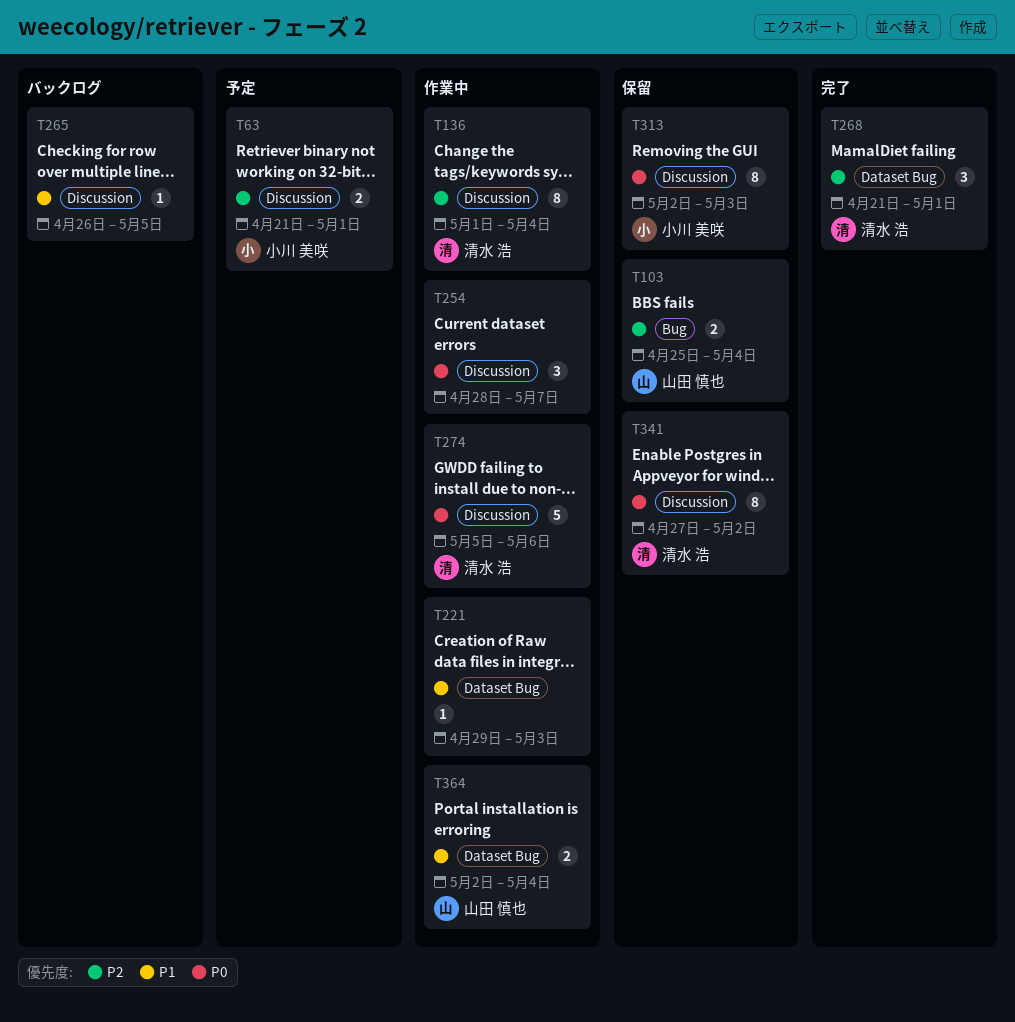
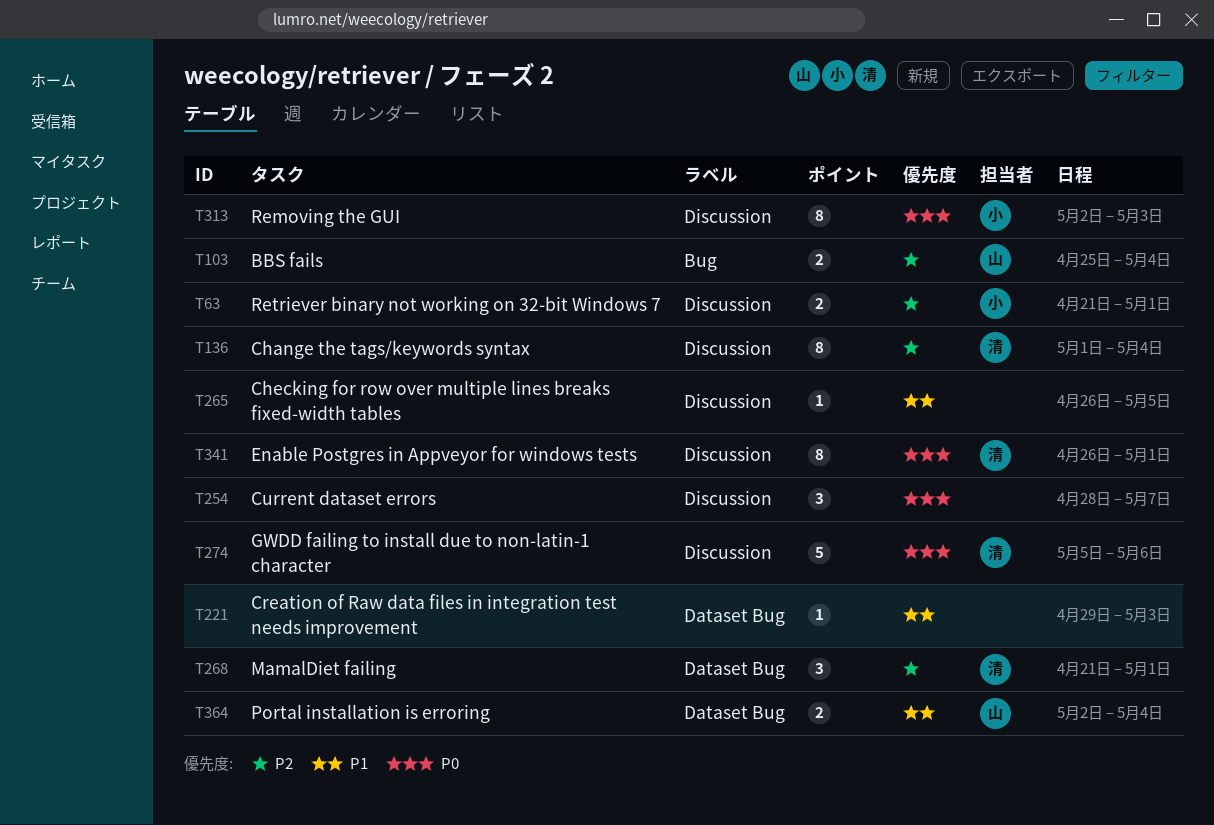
T341, start: Apr 27 -> Apr 26
T341, due: May 2 -> May 1

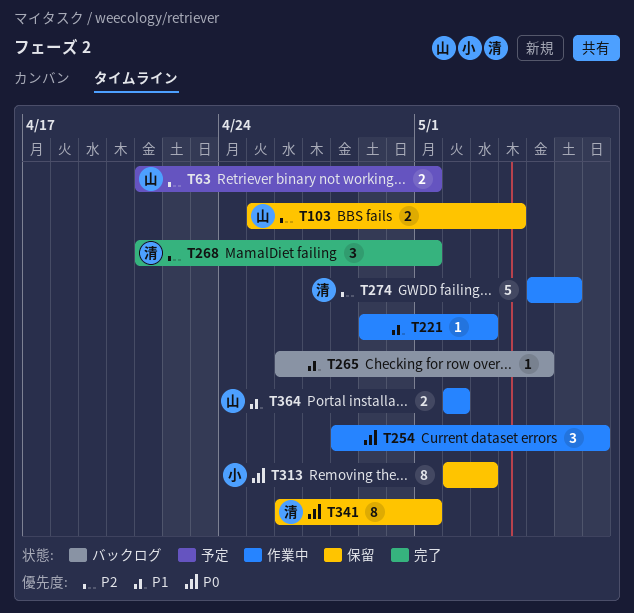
T63, owner: 小 -> 山
T136: present -> none
T274, priority: P0 -> P2
T364, due: May 4 -> May 2

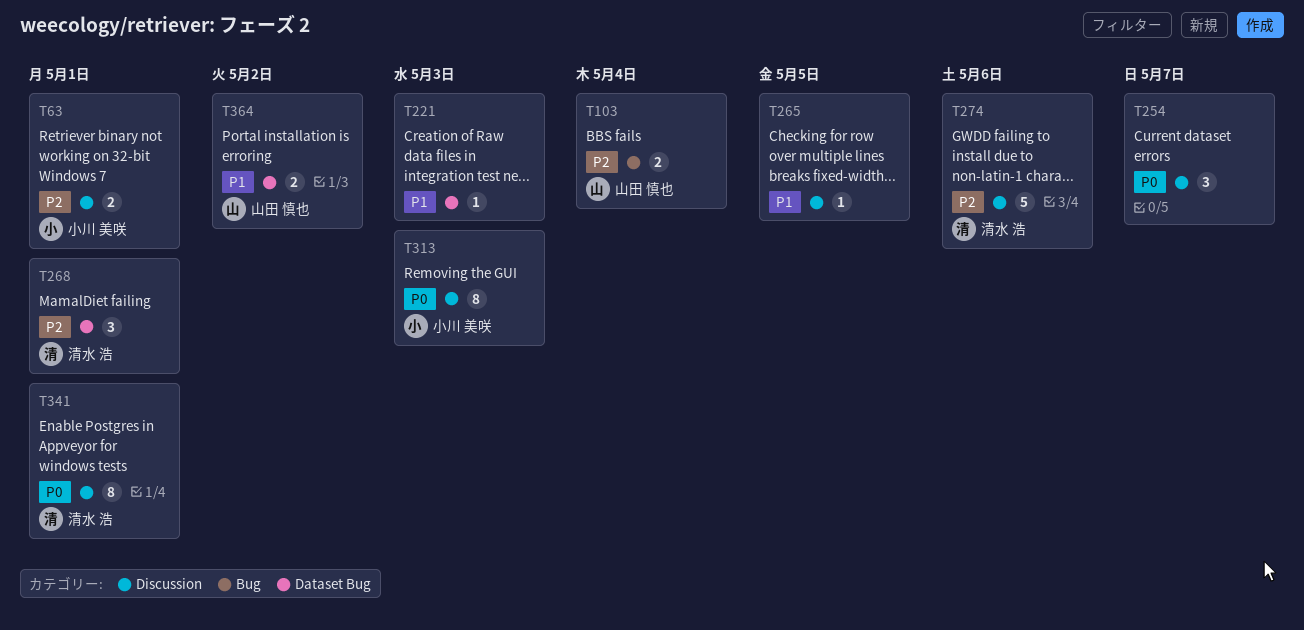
T63, owner: 山田 慎也 -> 小川 美咲

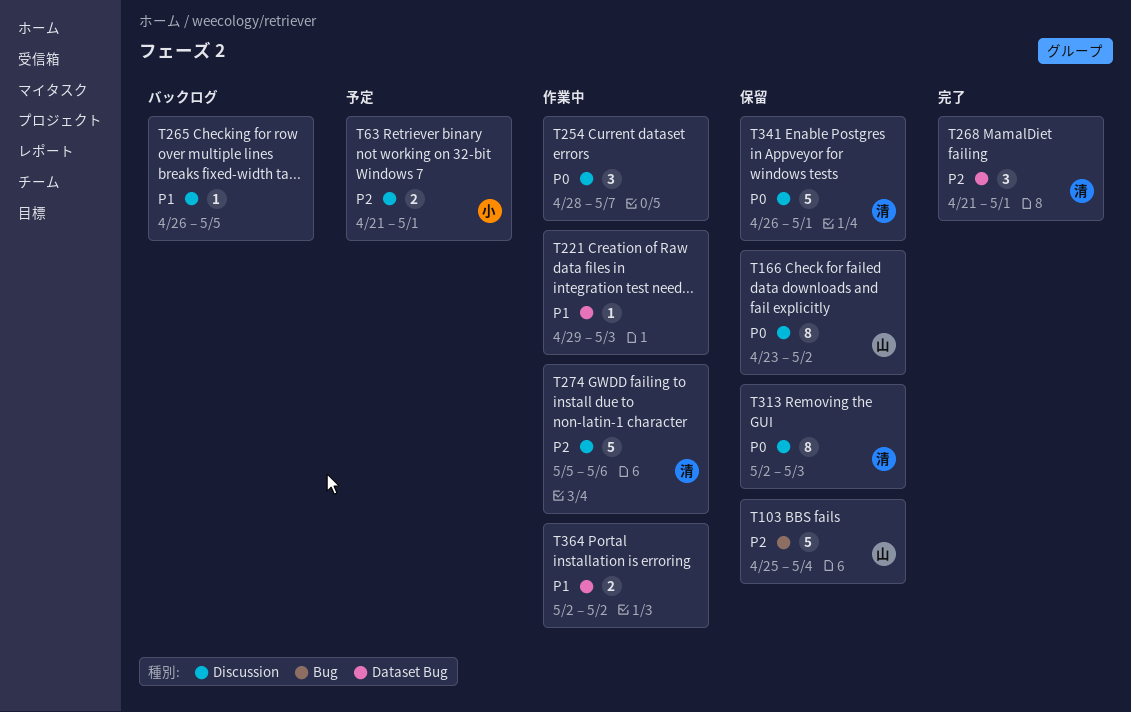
T103, estimate: 2 -> 5
T166: none -> present
T313, owner: 小川 美咲 -> 清水 浩
T341, estimate: 8 -> 5
T364, owner: 山田 慎也 -> none

